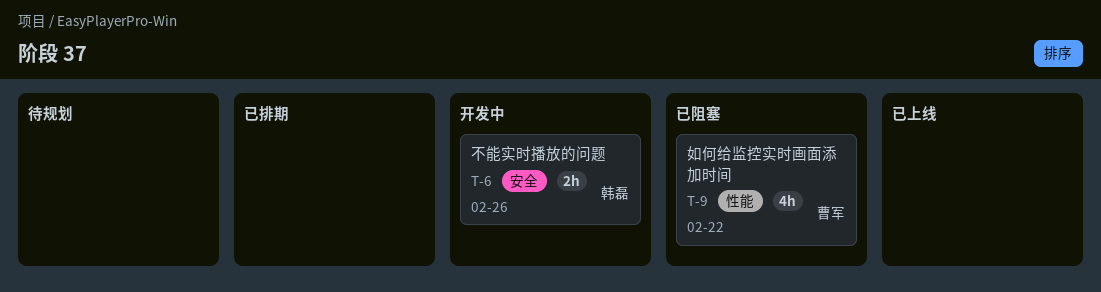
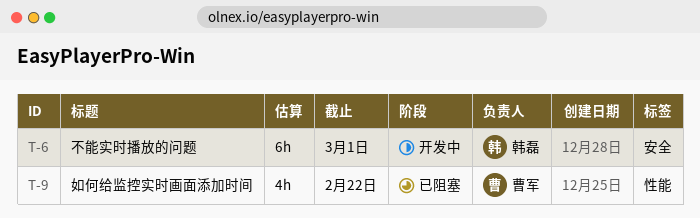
T-6, estimate: 2h -> 6h
T-6, due: Feb 26 -> Mar 1

